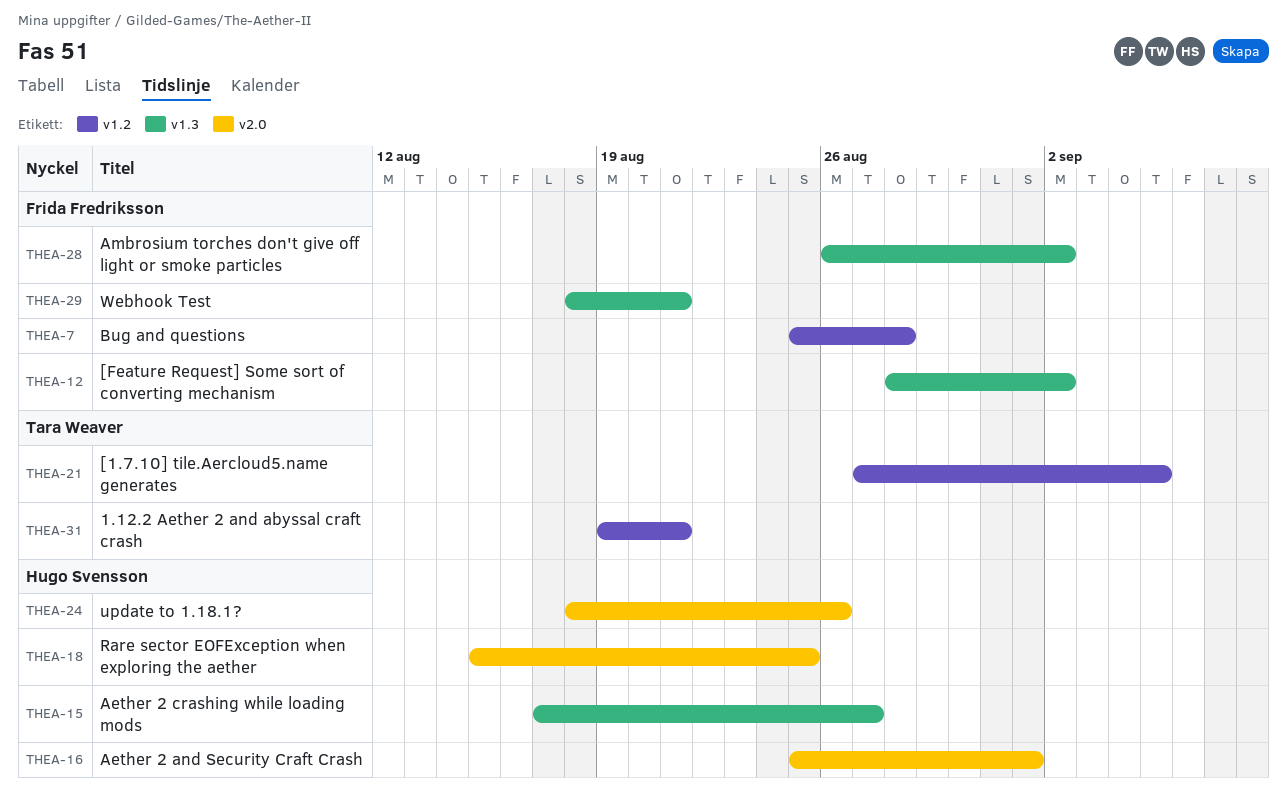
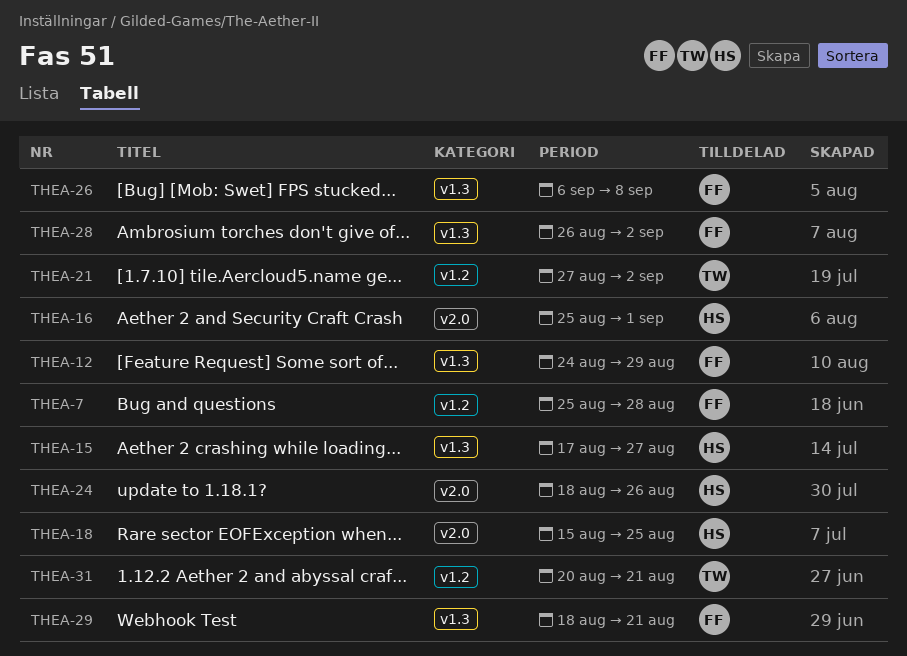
THEA-12, start: Aug 28 -> Aug 24
THEA-12, due: Sep 2 -> Aug 29
THEA-21, due: Sep 5 -> Sep 2
THEA-26: none -> present
THEA-31, start: Aug 19 -> Aug 20

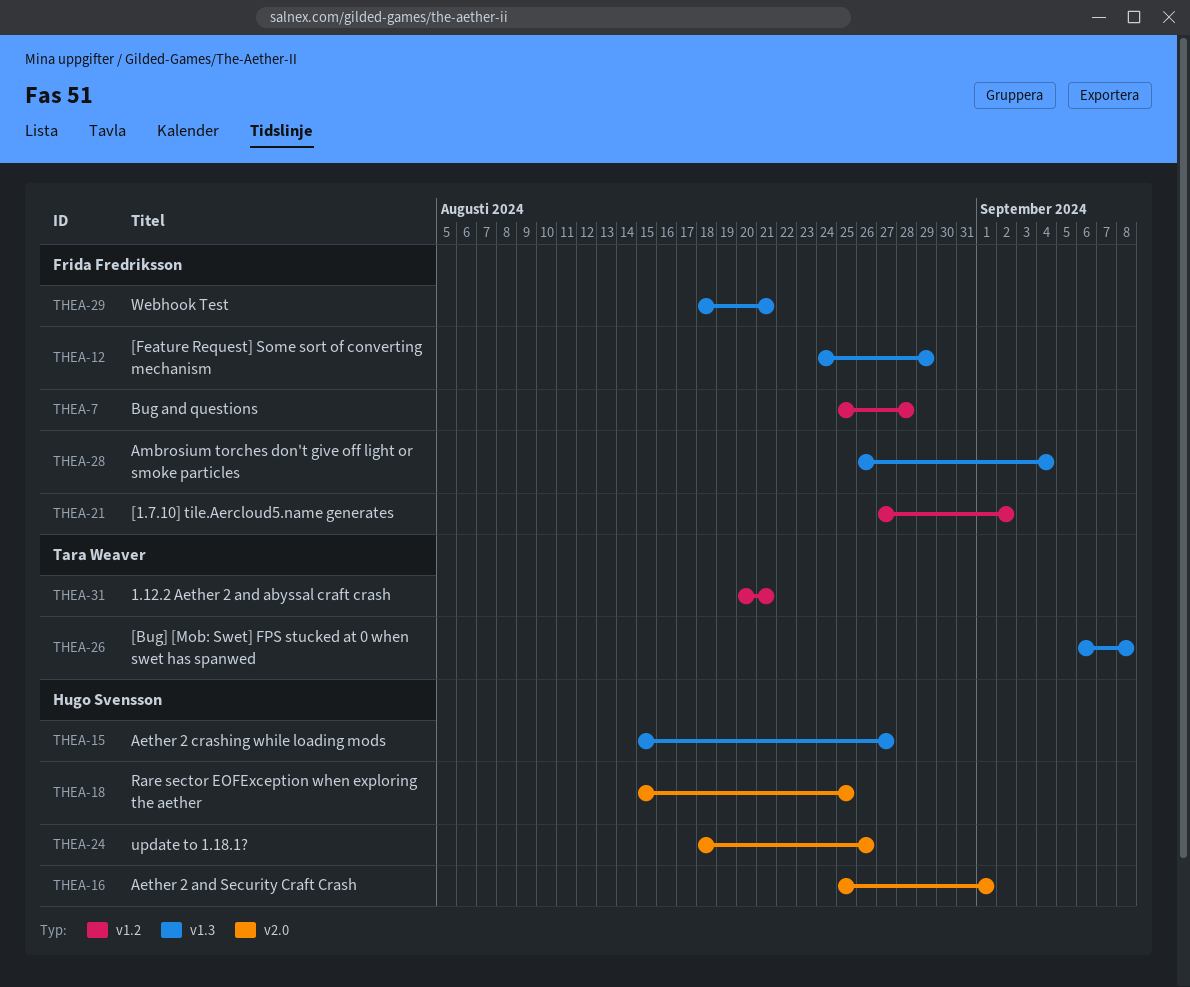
THEA-15, start: Aug 17 -> Aug 15
THEA-21, owner: Tara Weaver -> Frida Fredriksson
THEA-26, owner: Frida Fredriksson -> Tara Weaver
THEA-28, due: Sep 2 -> Sep 4

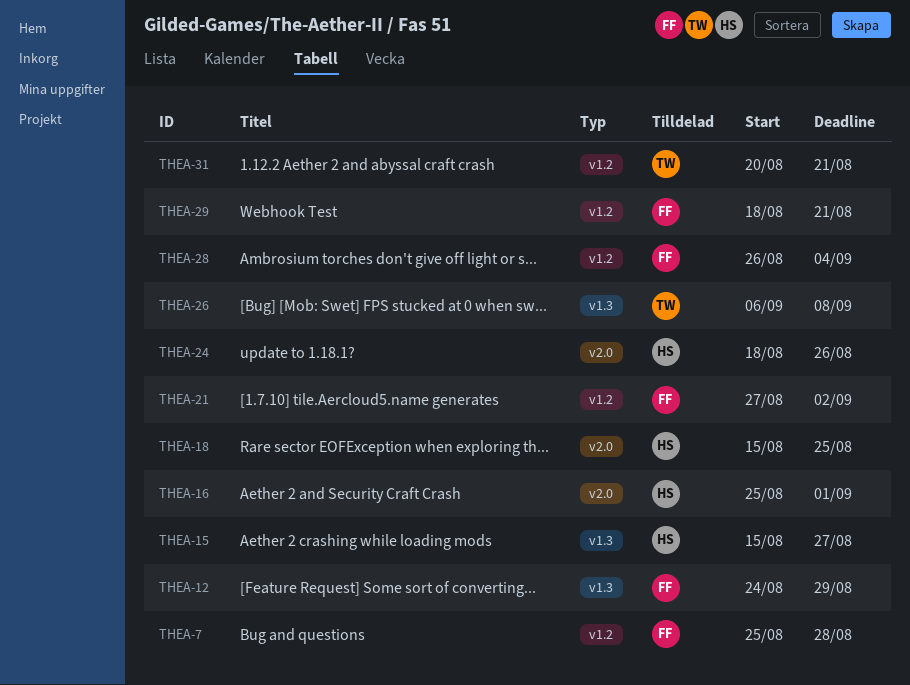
THEA-28, label: v1.3 -> v1.2
THEA-29, label: v1.3 -> v1.2

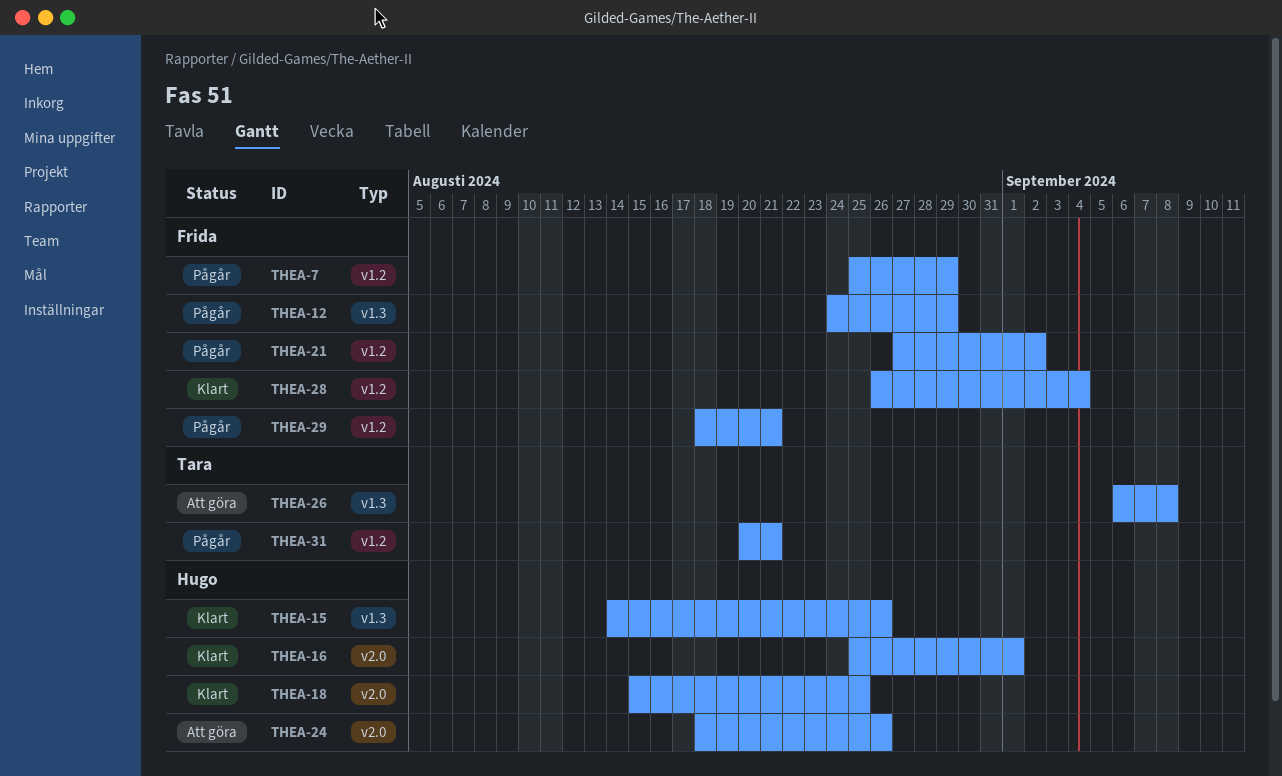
THEA-7, due: Aug 28 -> Aug 29
THEA-15, start: Aug 15 -> Aug 14
THEA-15, due: Aug 27 -> Aug 26

